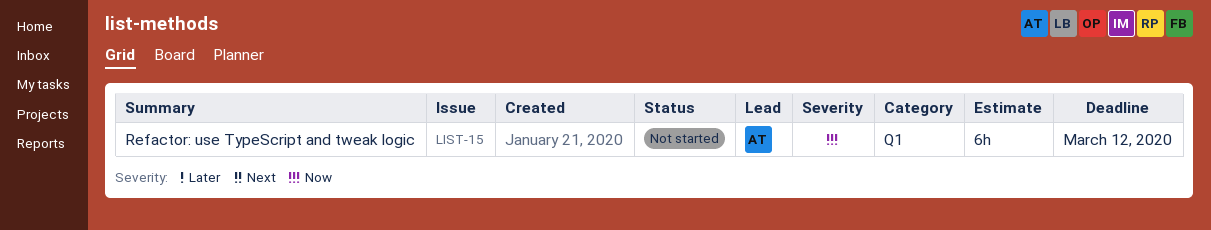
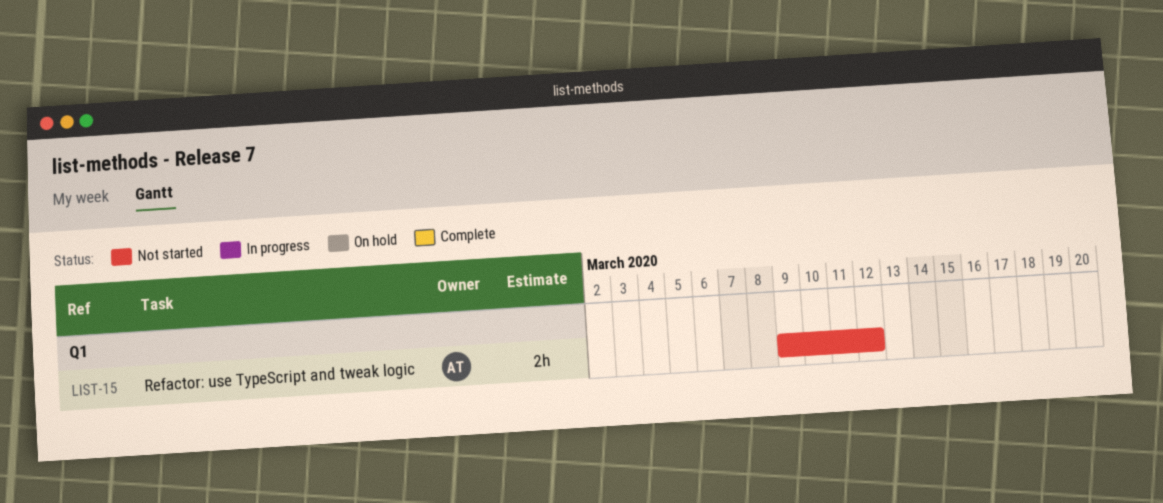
LIST-15, estimate: 6h -> 2h

